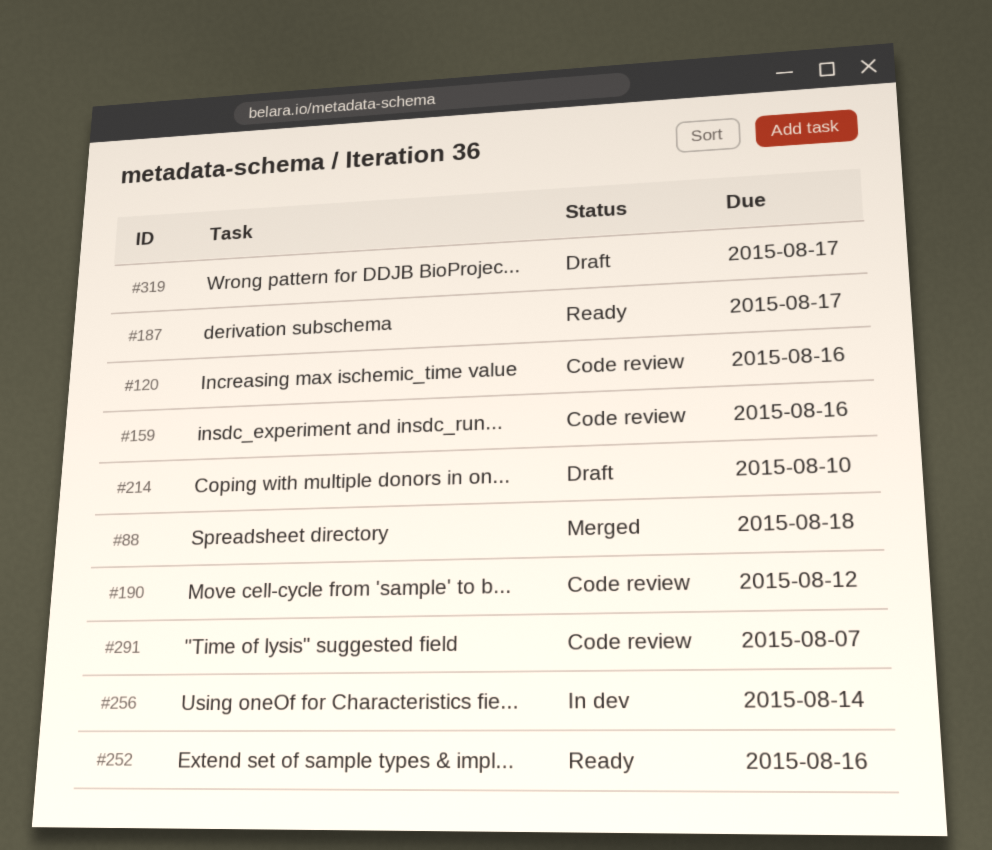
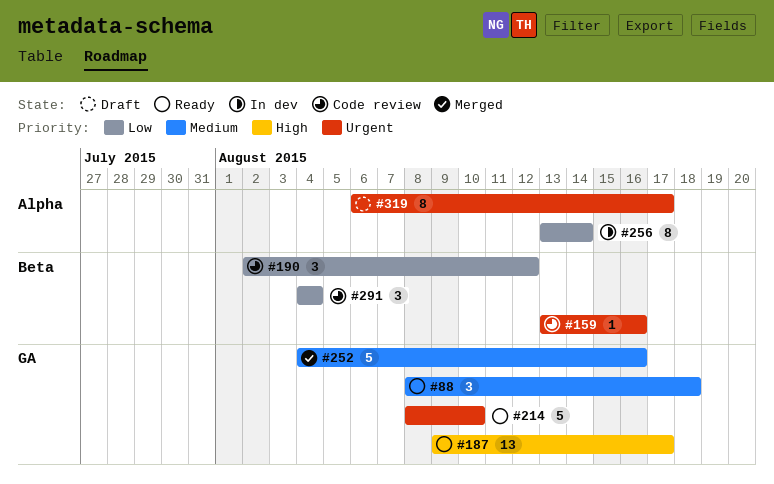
#88, status: Merged -> Ready
#120: present -> none
#214, status: Draft -> Ready
#252, status: Ready -> Merged
#291, due: Aug 7 -> Aug 4

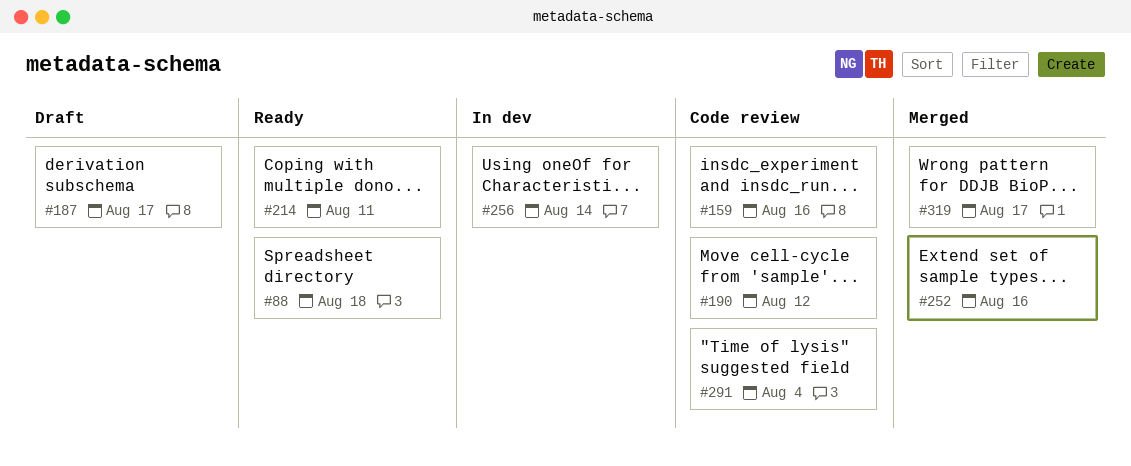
#187, status: Ready -> Draft
#214, due: Aug 10 -> Aug 11
#319, status: Draft -> Merged

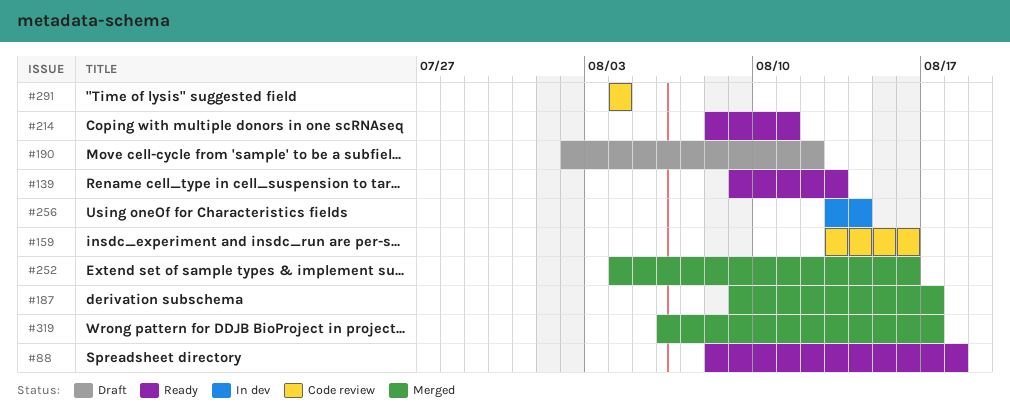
#139: none -> present
#187, status: Draft -> Merged
#190, status: Code review -> Draft

